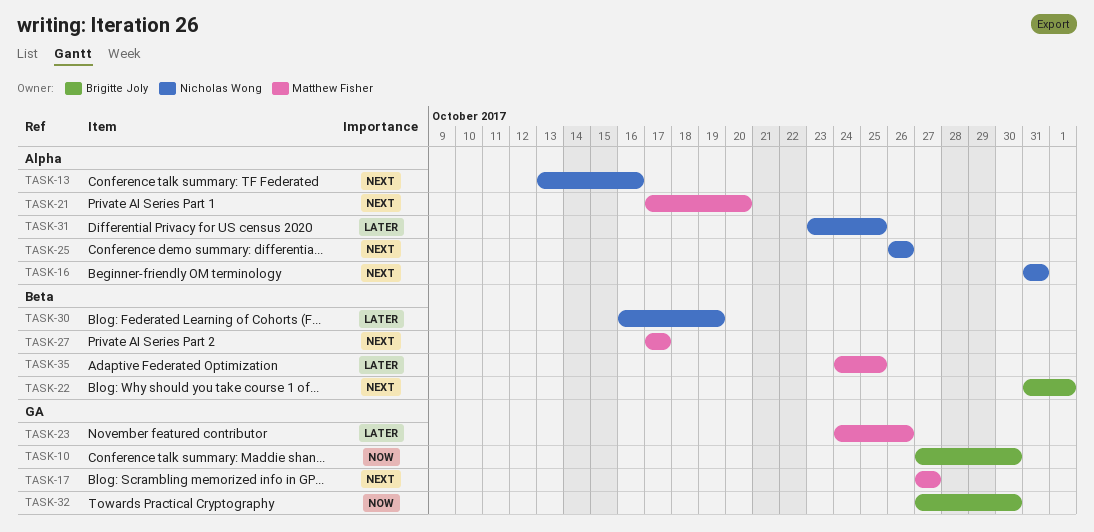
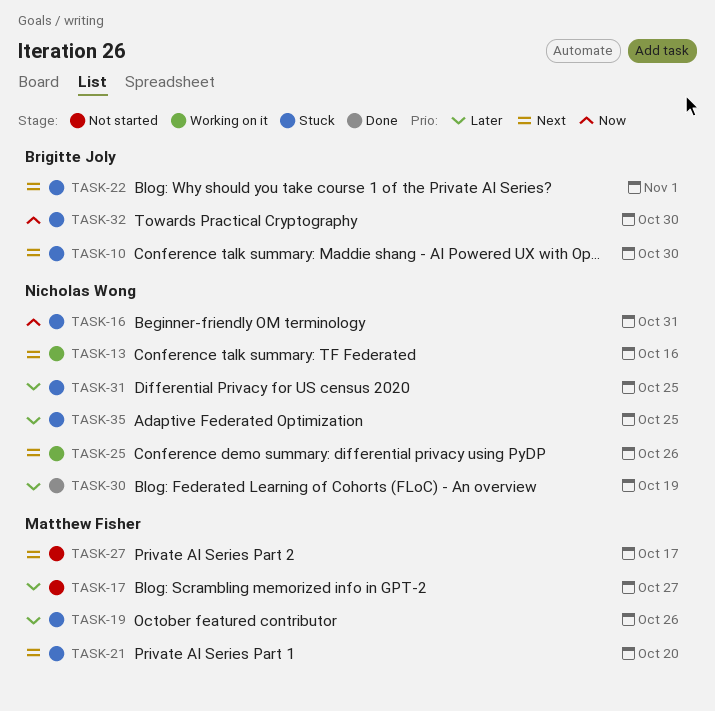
TASK-10, priority: Now -> Next
TASK-16, priority: Next -> Now
TASK-17, priority: Next -> Later
TASK-19: none -> present
TASK-23: present -> none
TASK-35, owner: Matthew Fisher -> Nicholas Wong

